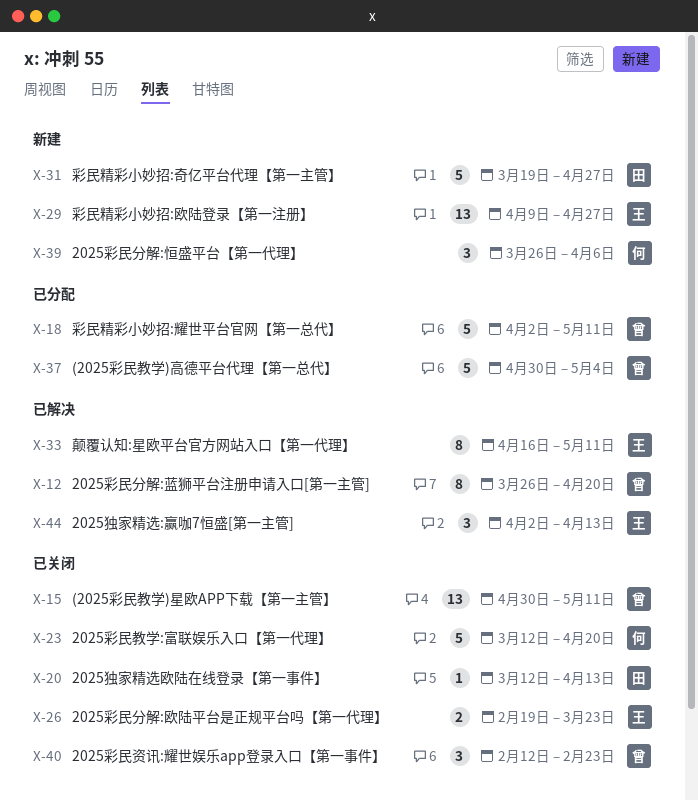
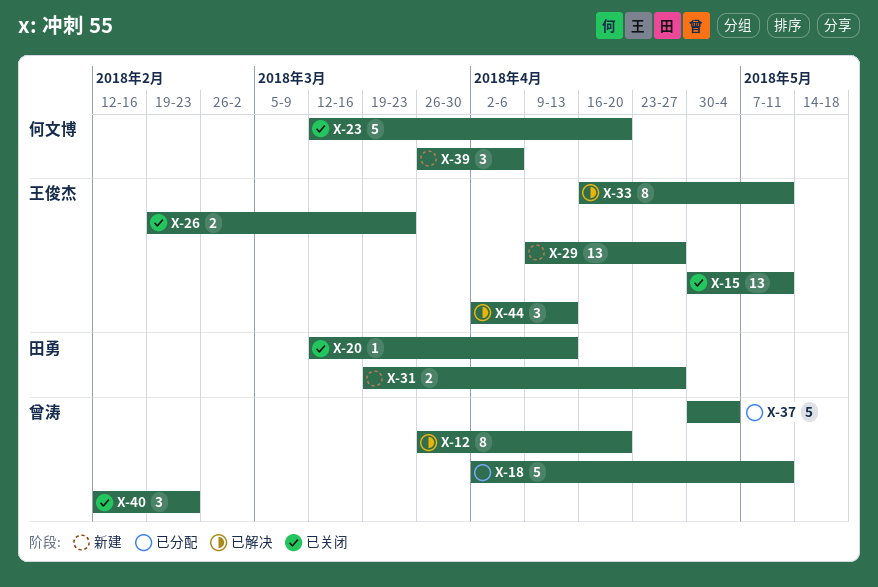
X-15, owner: 曾涛 -> 王俊杰
X-31, estimate: 5 -> 2

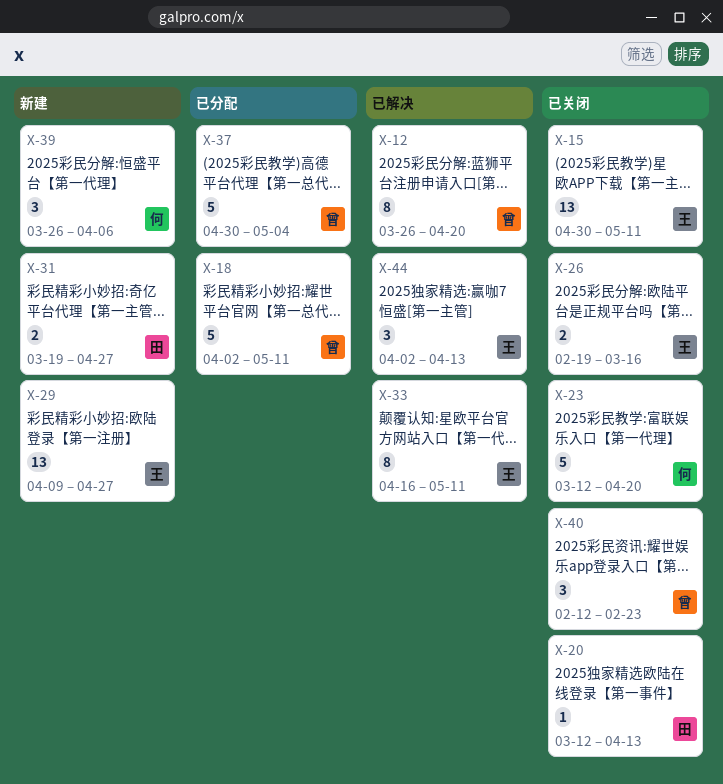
X-26, due: Mar 23 -> Mar 16

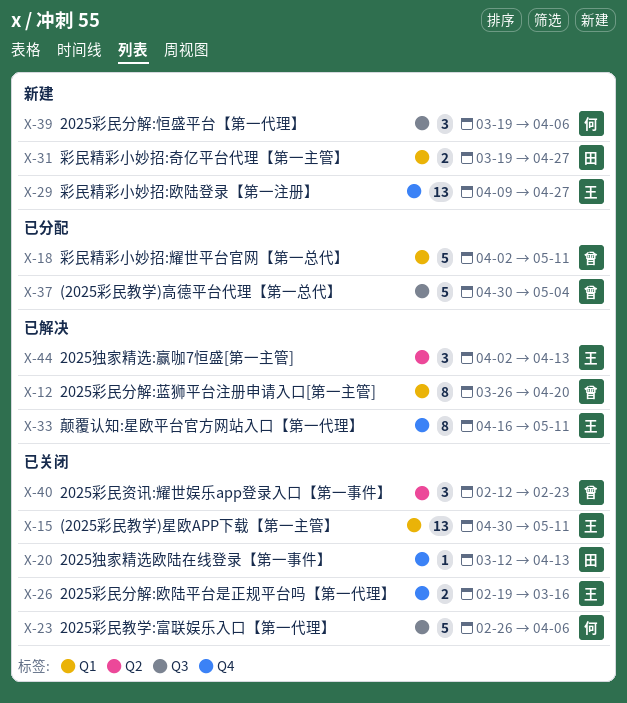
X-23, start: Mar 12 -> Feb 26
X-23, due: Apr 20 -> Apr 6
X-39, start: Mar 26 -> Mar 19

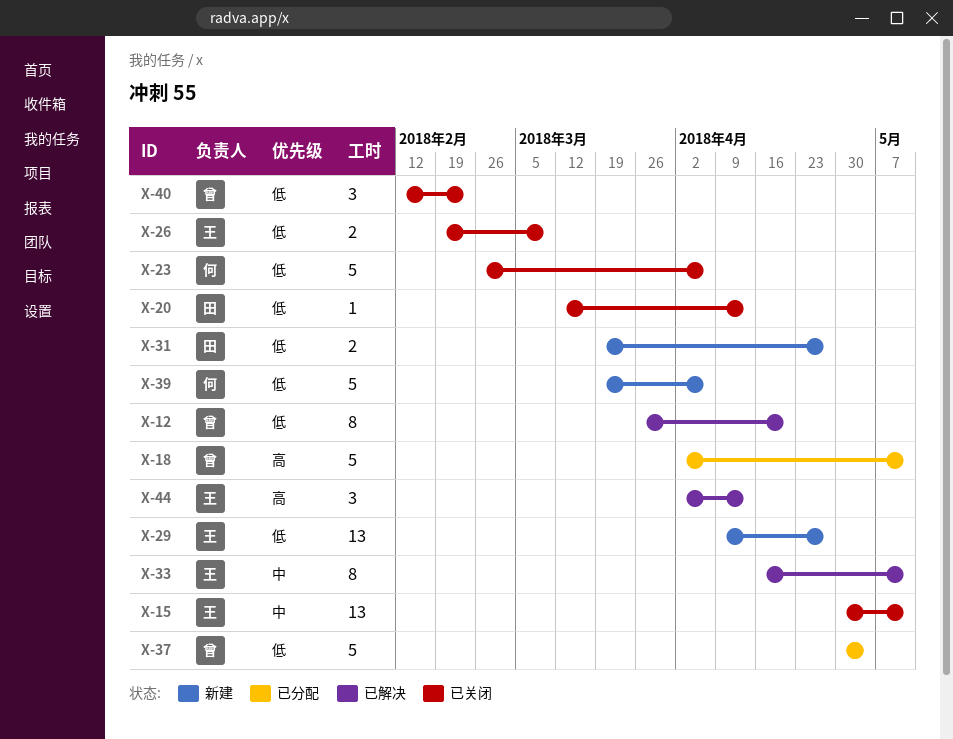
X-26, due: Mar 16 -> Mar 9
X-39, estimate: 3 -> 5

